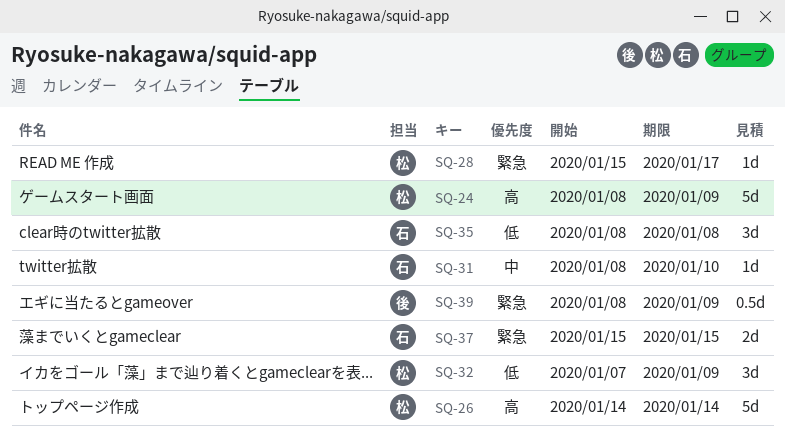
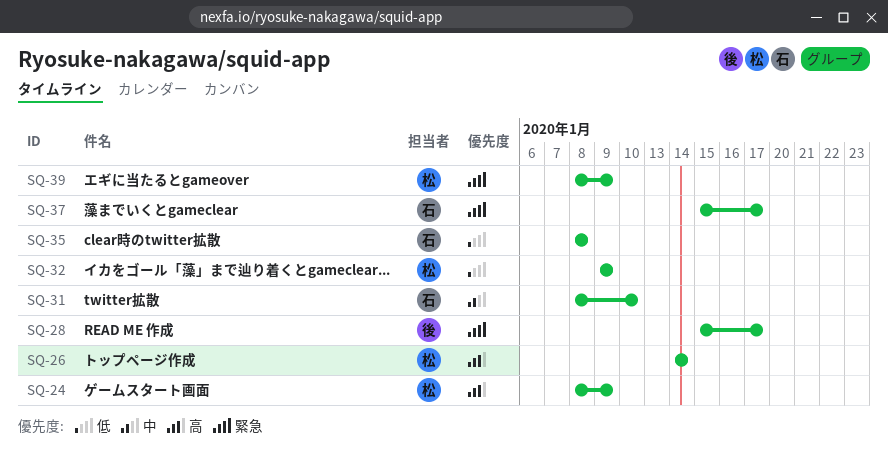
SQ-28, owner: 松 -> 後
SQ-32, start: Jan 7 -> Jan 9
SQ-37, due: Jan 15 -> Jan 17
SQ-39, owner: 後 -> 松

